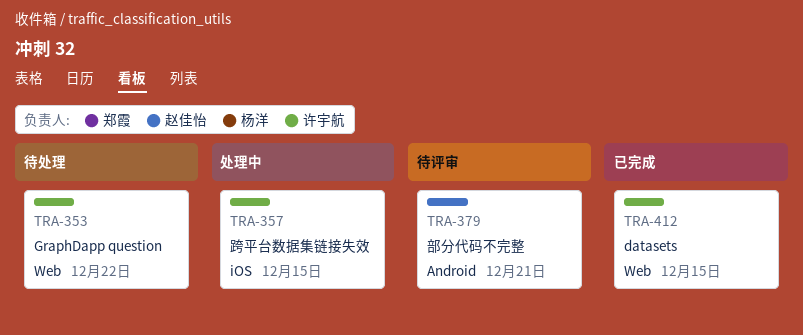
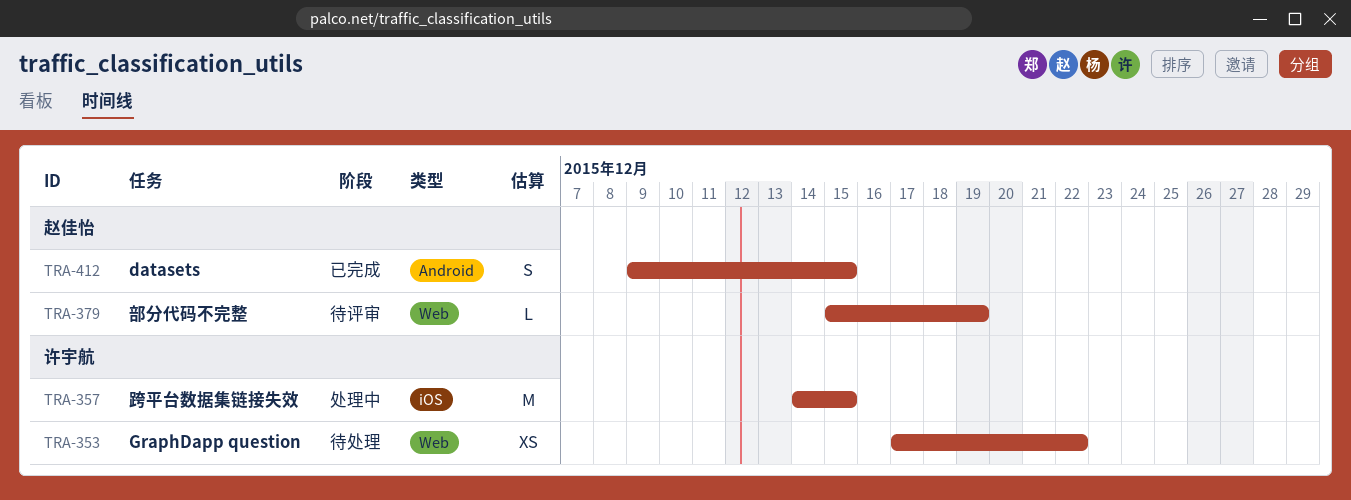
TRA-379, label: Android -> Web
TRA-379, due: Dec 21 -> Dec 19
TRA-412, owner: 许宇航 -> 赵佳怡
TRA-412, label: Web -> Android

